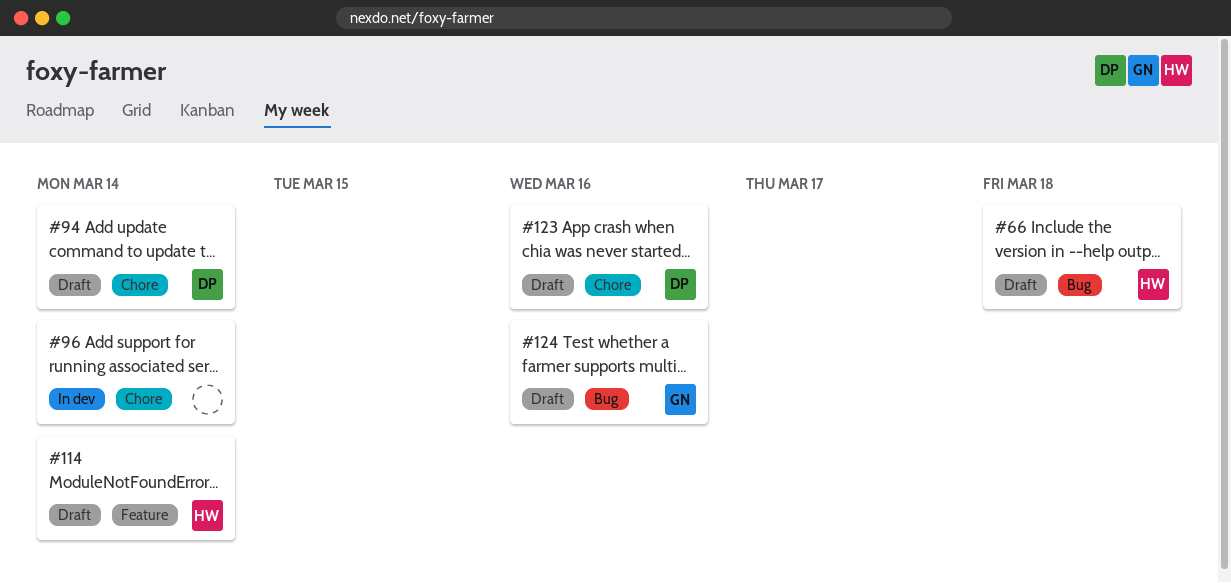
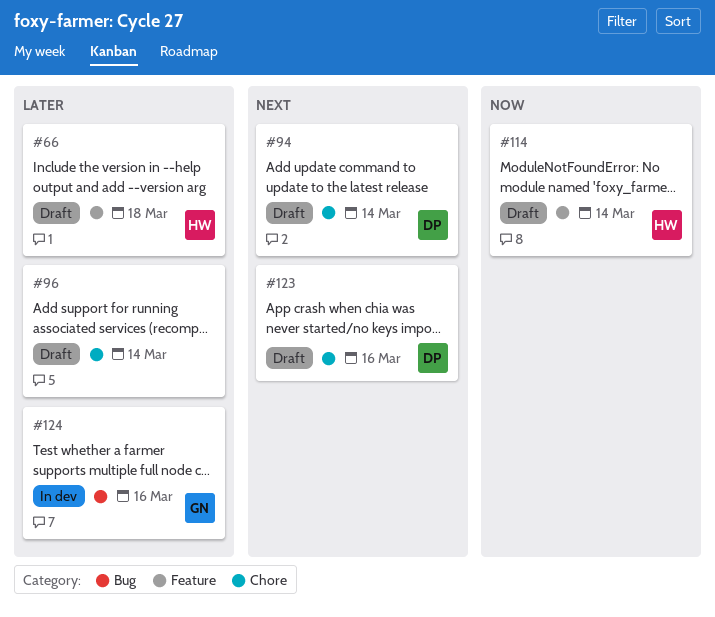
#66, label: Bug -> Feature
#96, status: In dev -> Draft
#124, status: Draft -> In dev

